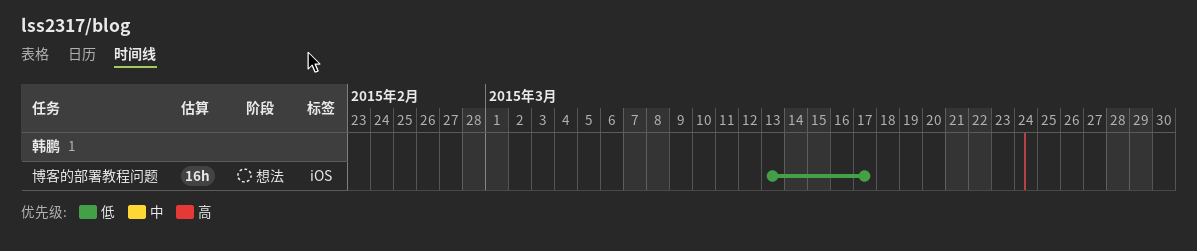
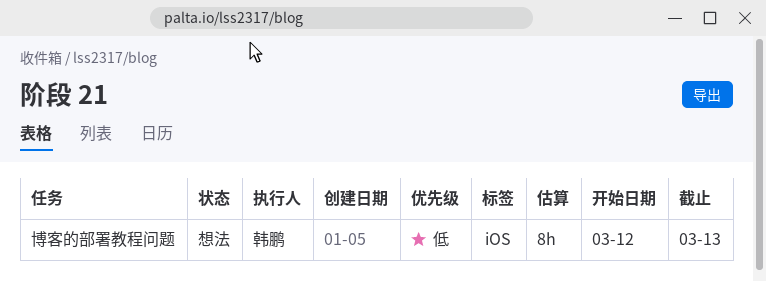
博客的部署教程问题, estimate: 16h -> 8h
博客的部署教程问题, start: Mar 13 -> Mar 12
博客的部署教程问题, due: Mar 17 -> Mar 13

